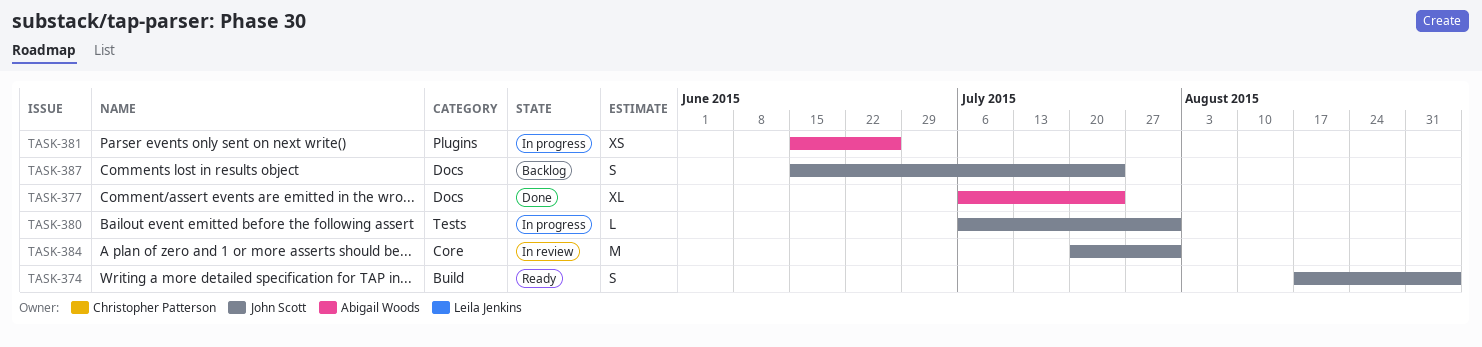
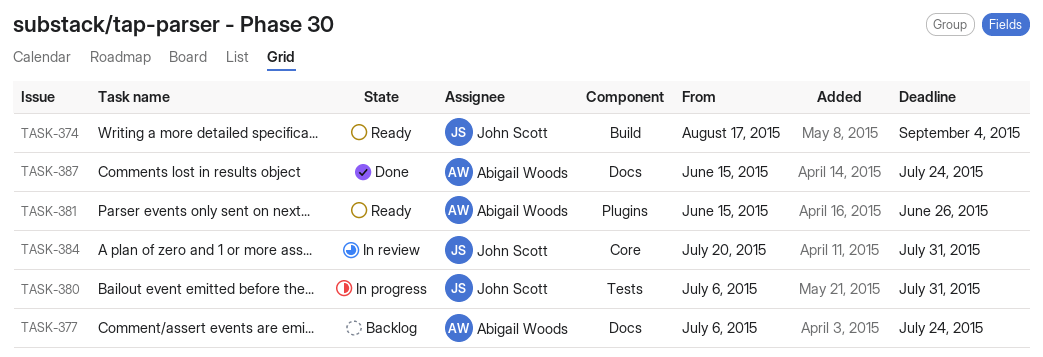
TASK-377, status: Done -> Backlog
TASK-381, status: In progress -> Ready
TASK-387, status: Backlog -> Done
TASK-387, owner: John Scott -> Abigail Woods

